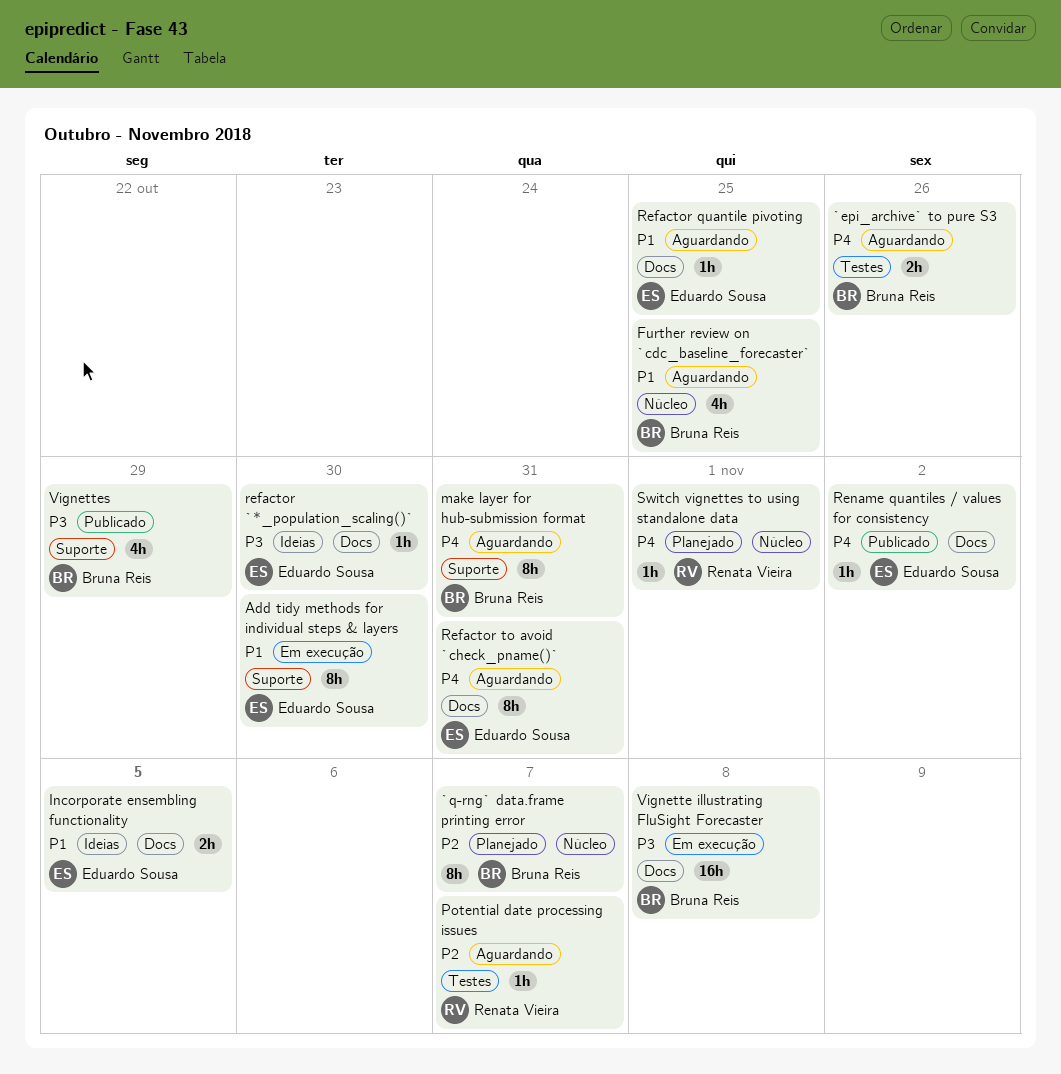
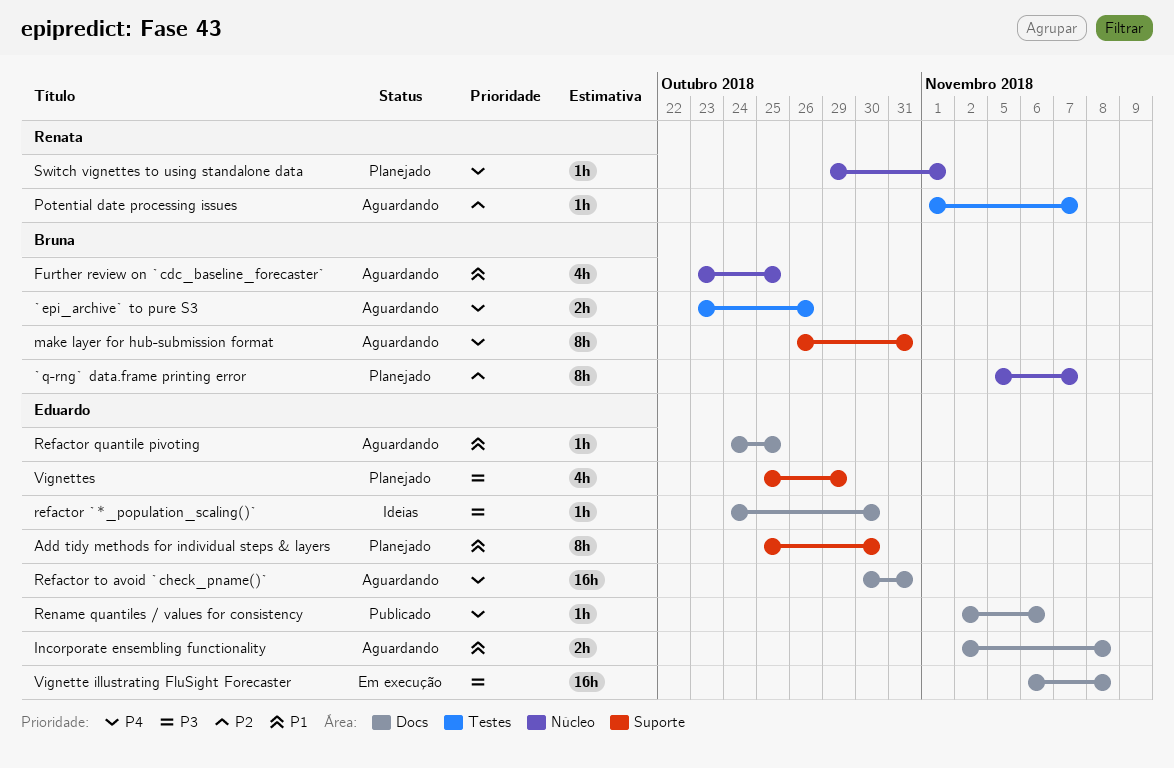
Add tidy methods for individual steps & layers, status: Em execução -> Planejado
Incorporate ensembling functionality, status: Ideias -> Aguardando
Incorporate ensembling functionality, due: Nov 5 -> Nov 8
Refactor to avoid `check_pname()`, estimate: 8h -> 16h
Rename quantiles / values for consistency, due: Nov 2 -> Nov 6
Vignette illustrating FluSight Forecaster, owner: Bruna Reis -> Eduardo Sousa
Vignettes, status: Publicado -> Planejado
Vignettes, owner: Bruna Reis -> Eduardo Sousa

